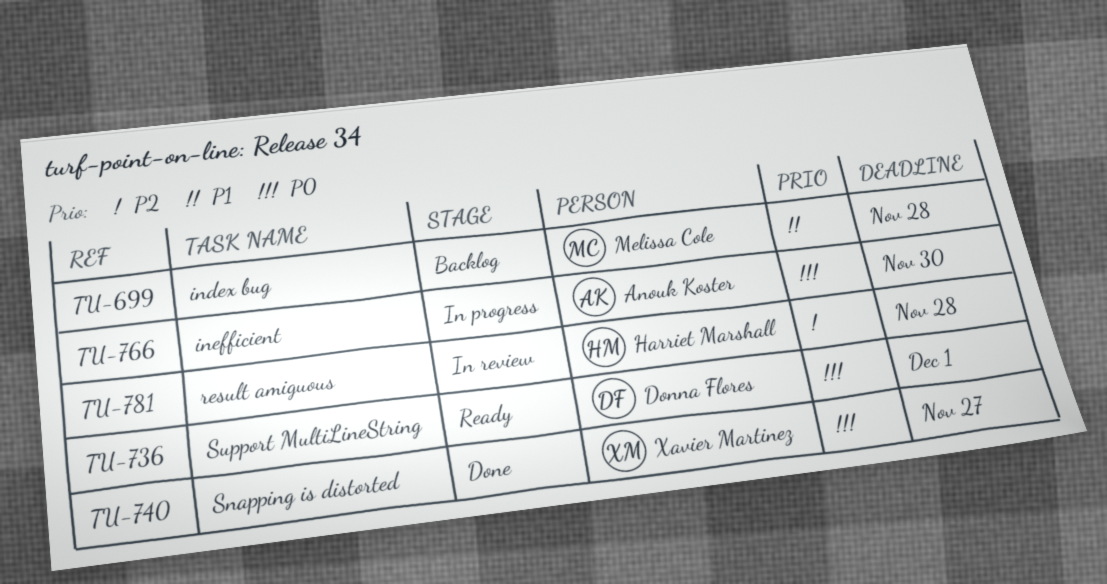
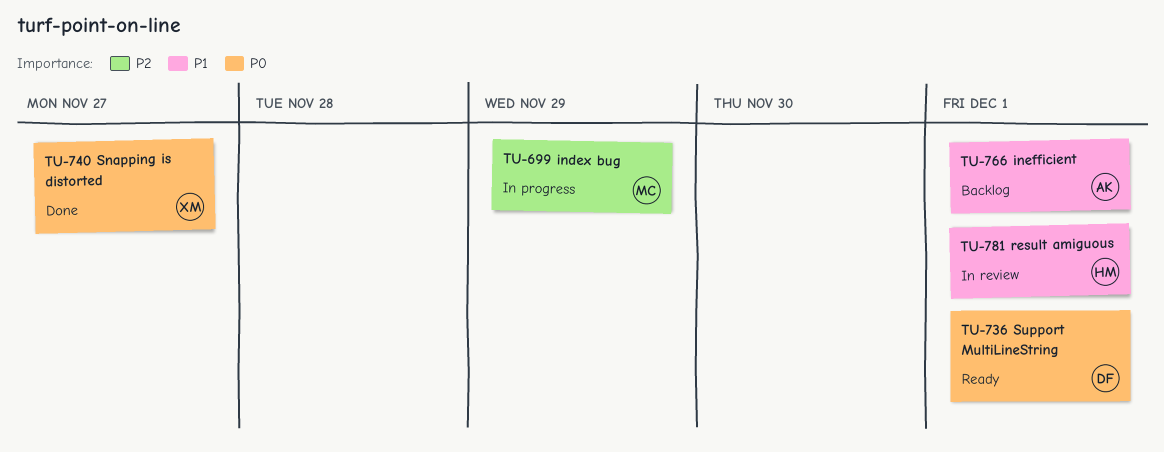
TU-699, status: Backlog -> In progress
TU-699, priority: P1 -> P2
TU-699, due: Nov 28 -> Nov 29
TU-766, status: In progress -> Backlog
TU-766, priority: P0 -> P1
TU-766, due: Nov 30 -> Dec 1
TU-781, priority: P2 -> P1
TU-781, due: Nov 28 -> Dec 1

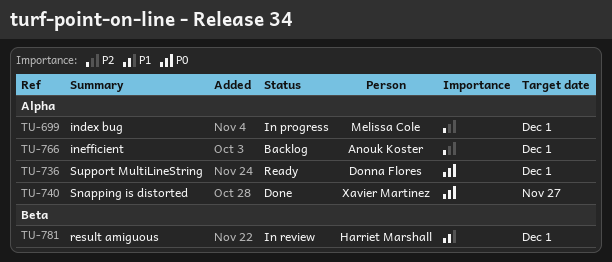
TU-699, due: Nov 29 -> Dec 1
TU-766, priority: P1 -> P2

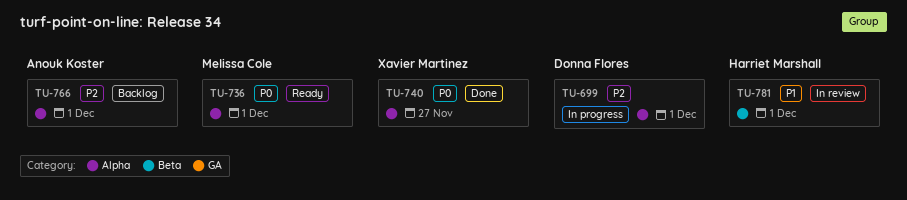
TU-699, owner: Melissa Cole -> Donna Flores
TU-736, owner: Donna Flores -> Melissa Cole

